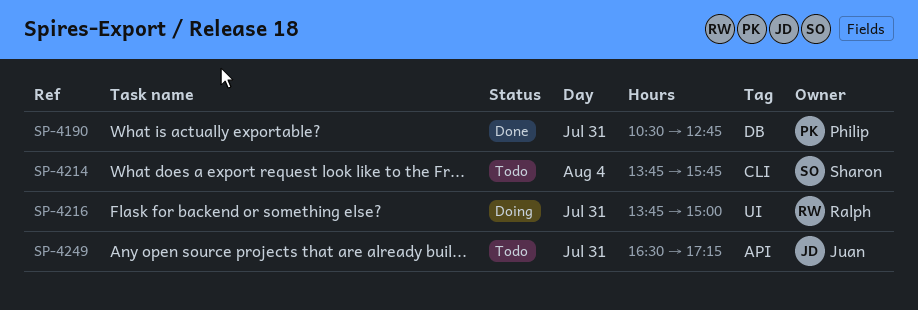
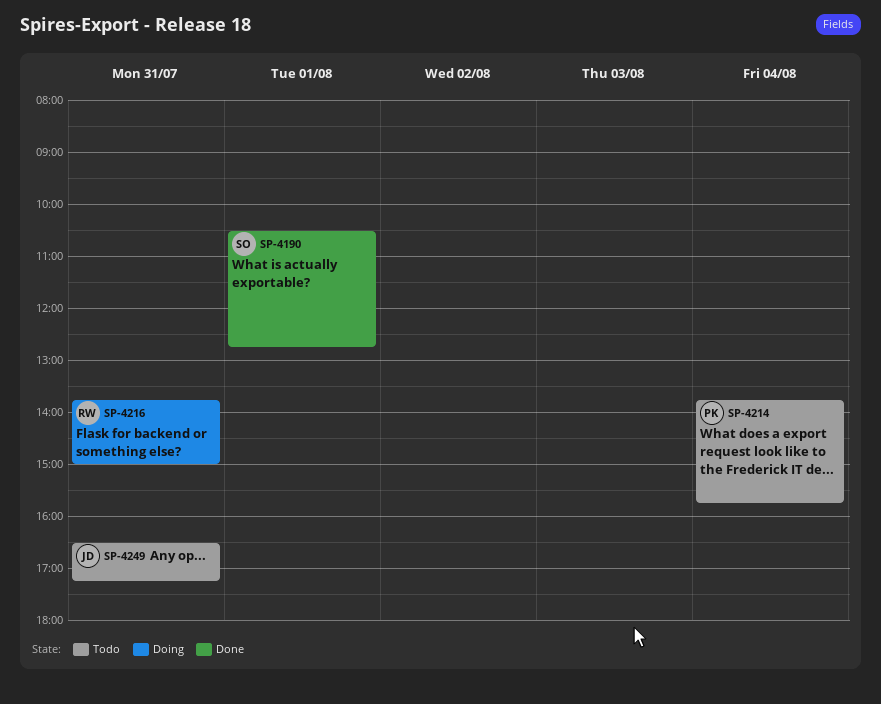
SP-4190, owner: Philip -> Sharon
SP-4190, day: Jul 31 -> Aug 1
SP-4214, owner: Sharon -> Philip

